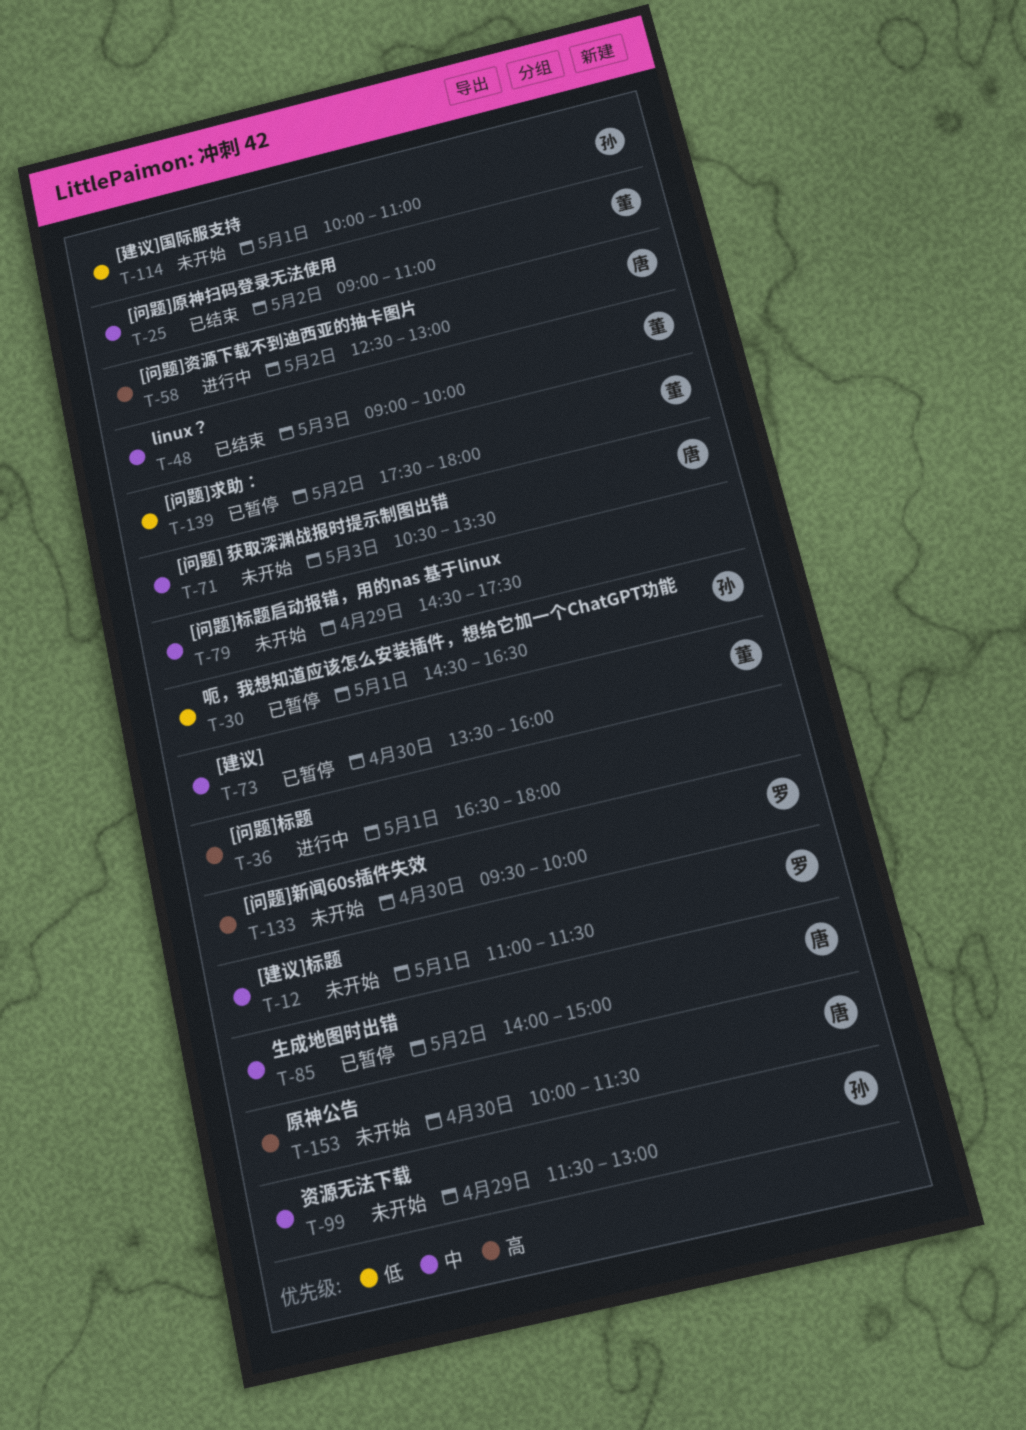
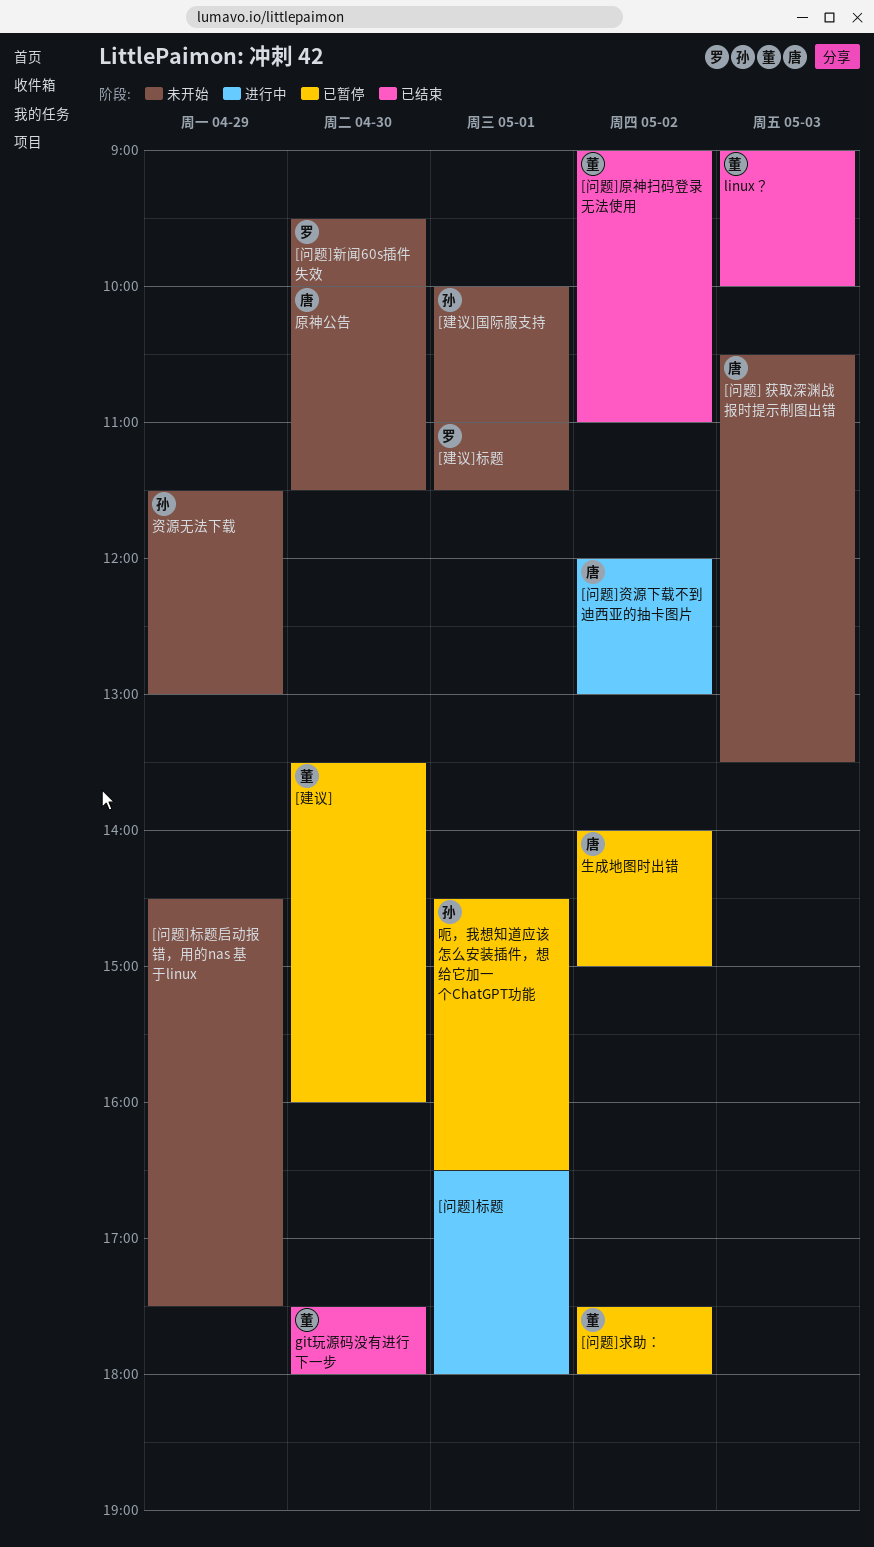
[问题]资源下载不到迪西亚的抽卡图片, begins: 12:30 -> 12:00
git玩源码没有进行下一步: none -> present

